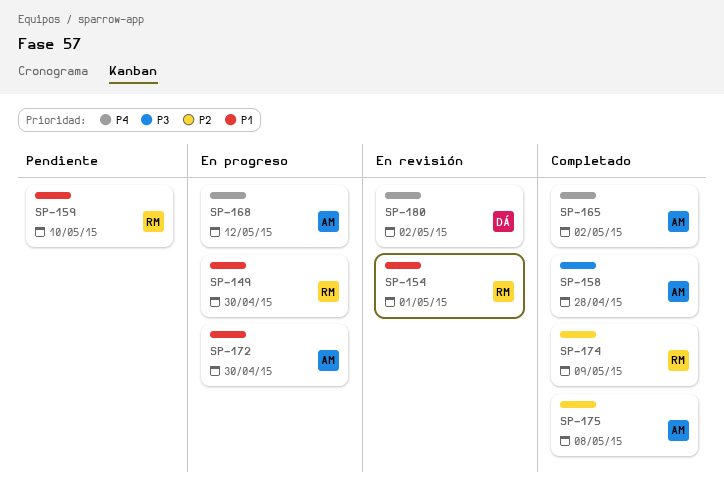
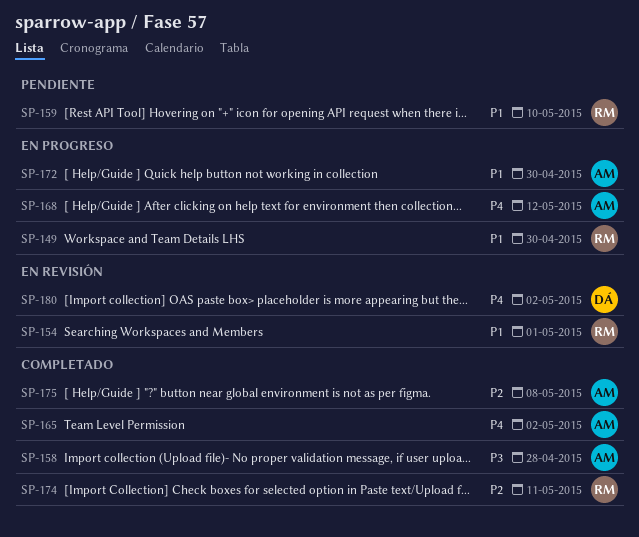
SP-174, due: May 9 -> May 11

